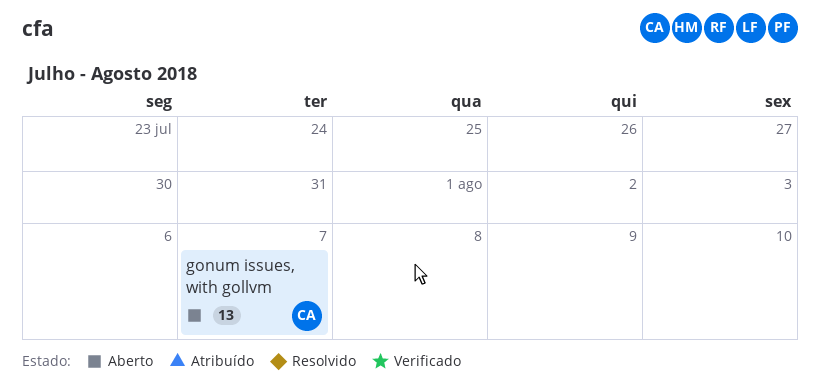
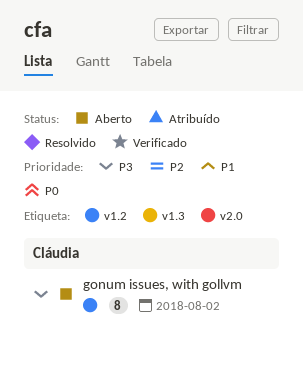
gonum issues, with gollvm, estimate: 13 -> 8
gonum issues, with gollvm, due: Aug 7 -> Aug 2

